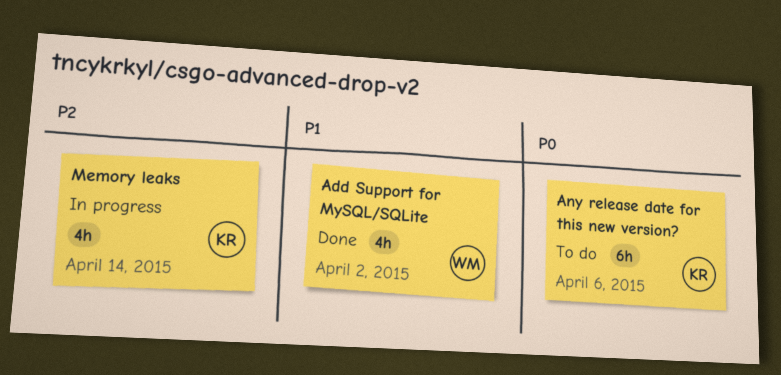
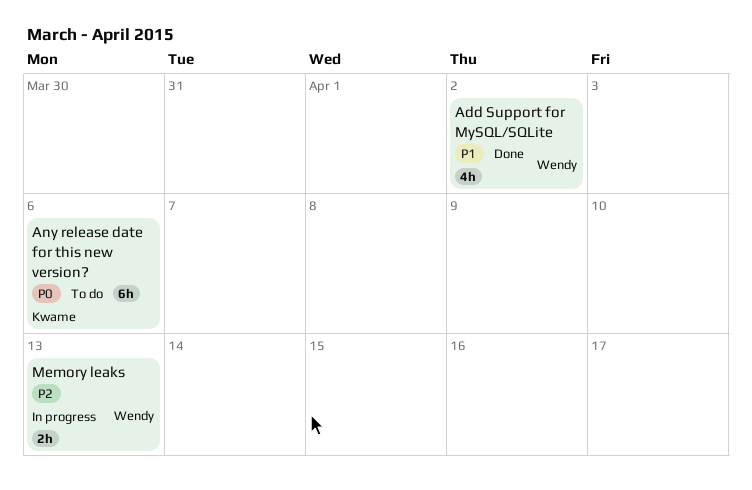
Memory leaks, owner: Kwame -> Wendy
Memory leaks, estimate: 4h -> 2h
Memory leaks, due: Apr 14 -> Apr 13

